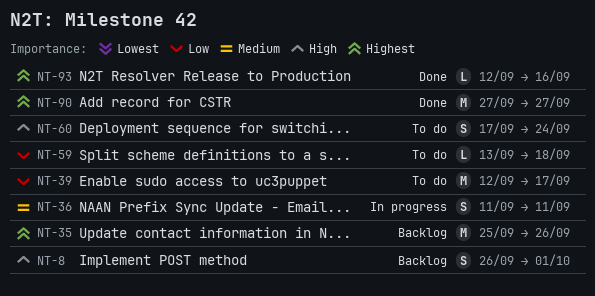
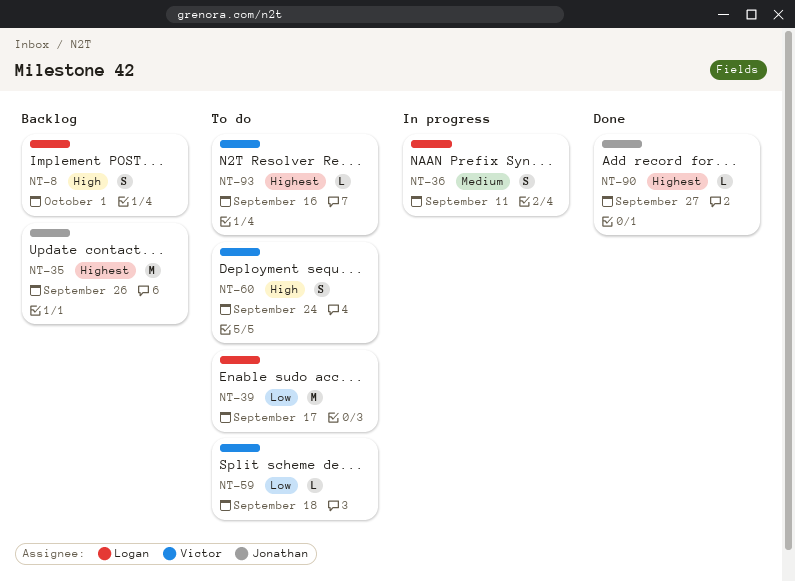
NT-90, estimate: M -> L
NT-93, status: Done -> To do

